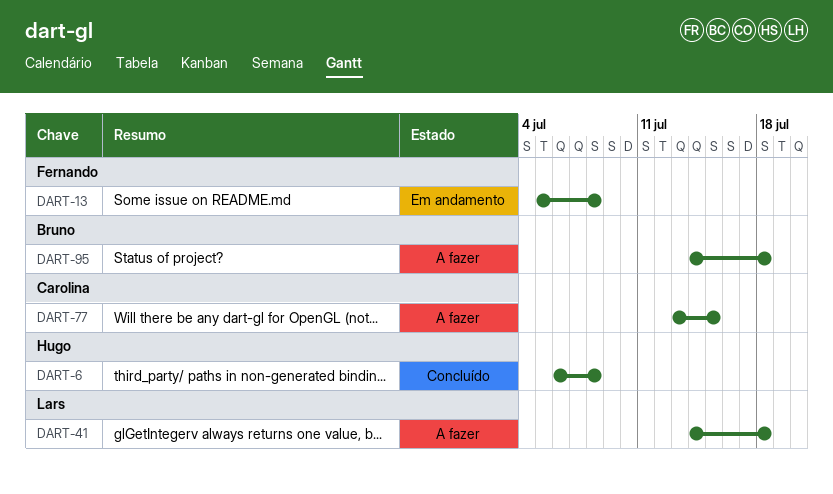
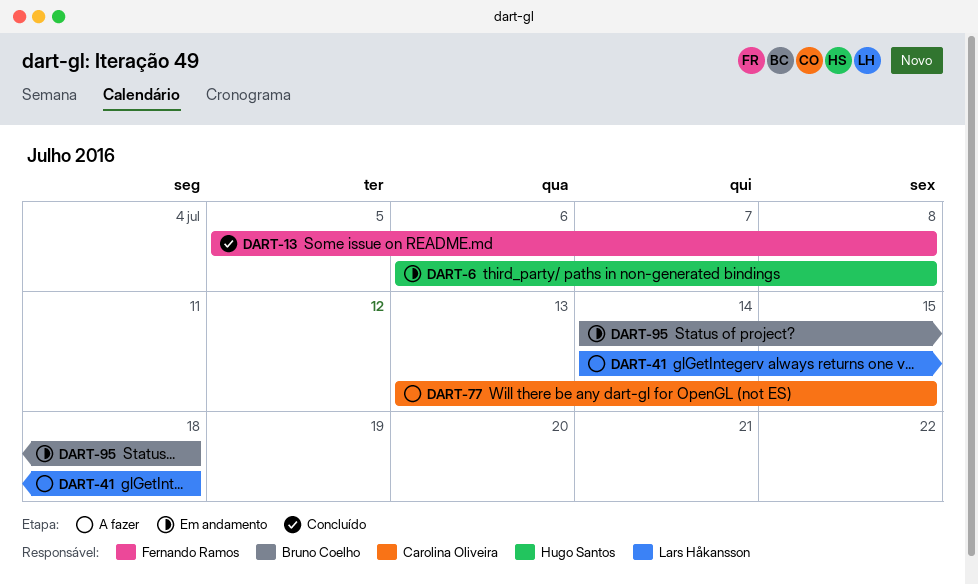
DART-6, status: Concluído -> Em andamento
DART-13, status: Em andamento -> Concluído
DART-95, status: A fazer -> Em andamento

